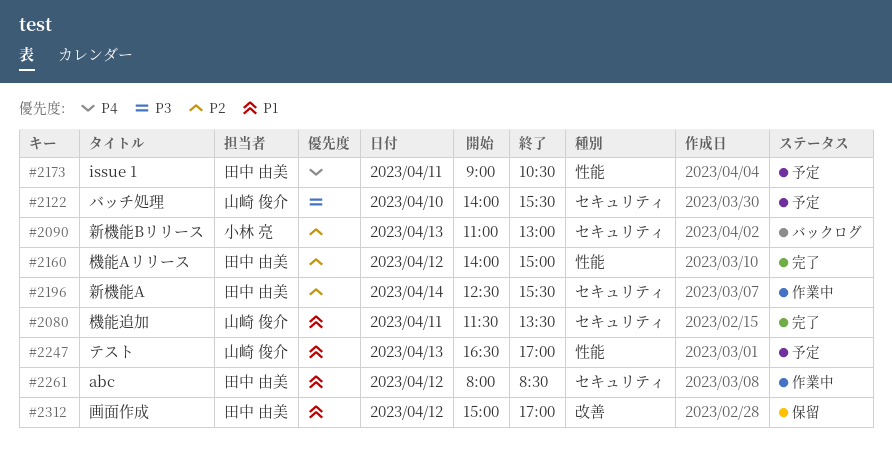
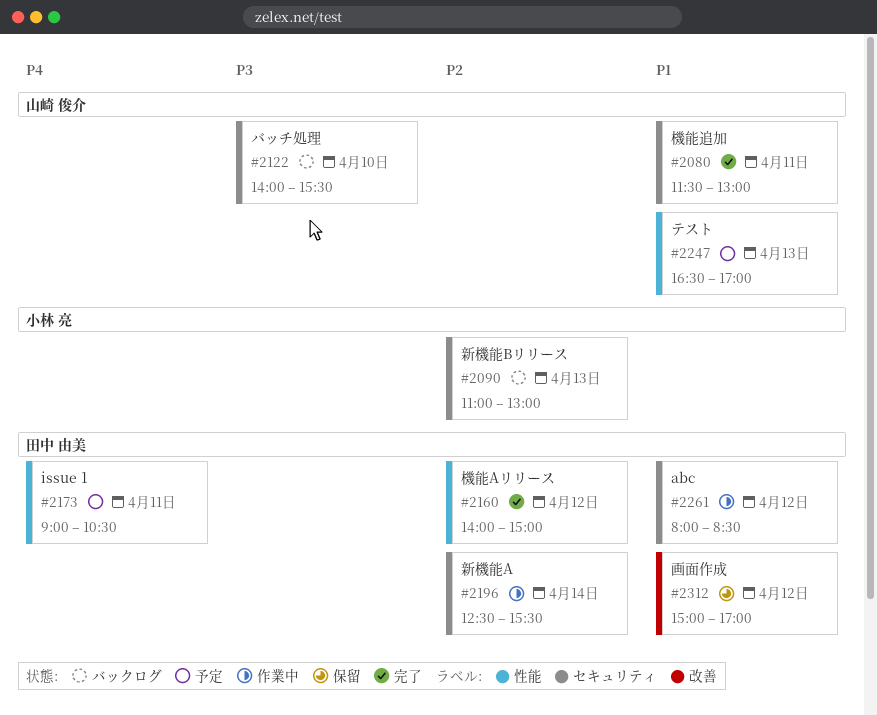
#2080, ends: 13:30 -> 13:00
#2122, status: 予定 -> バックログ

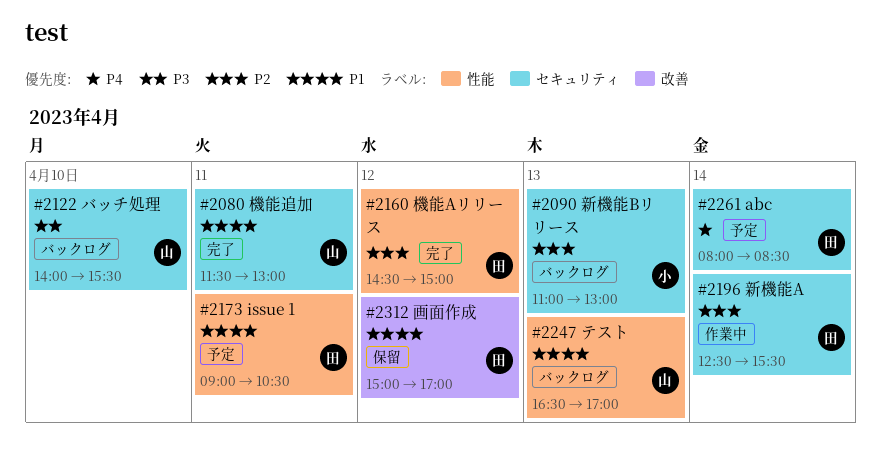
#2160, begins: 14:00 -> 14:30
#2173, priority: P4 -> P1
#2247, status: 予定 -> バックログ
#2261, status: 作業中 -> 予定
#2261, priority: P1 -> P4
#2261, day: Apr 12 -> Apr 14

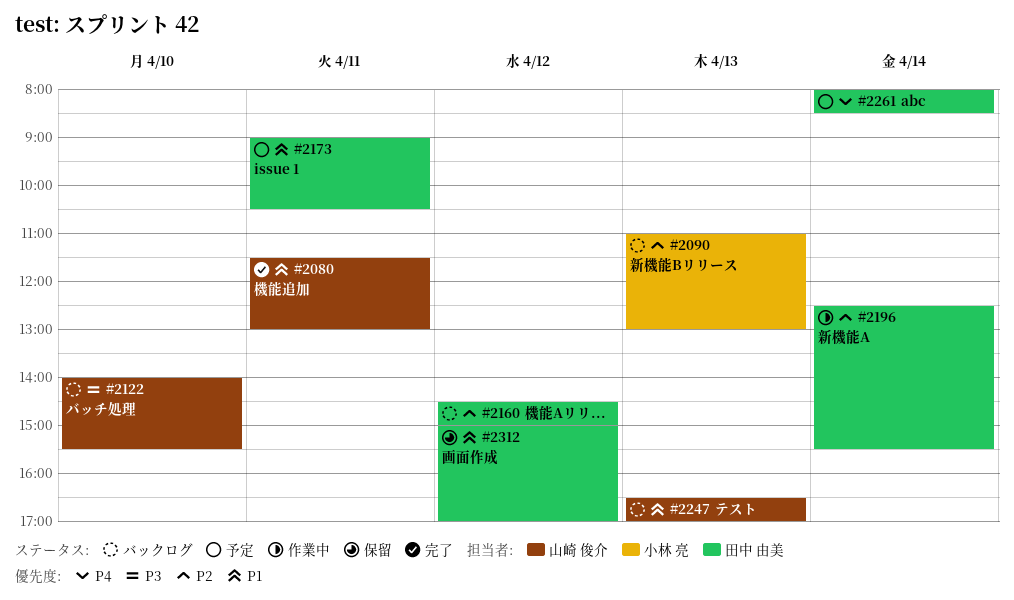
#2160, status: 完了 -> バックログ

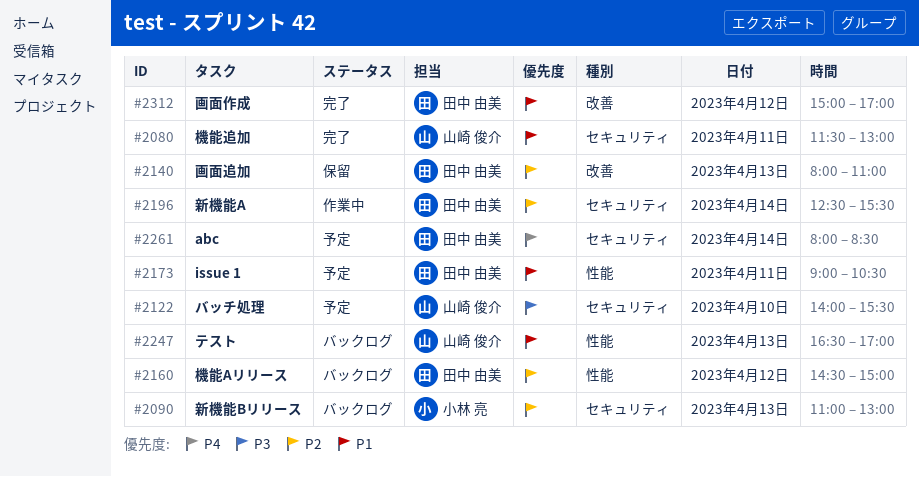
#2122, status: バックログ -> 予定
#2140: none -> present
#2312, status: 保留 -> 完了

